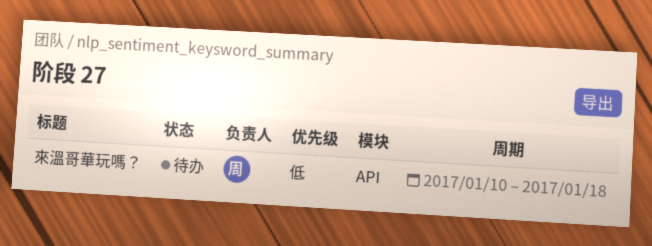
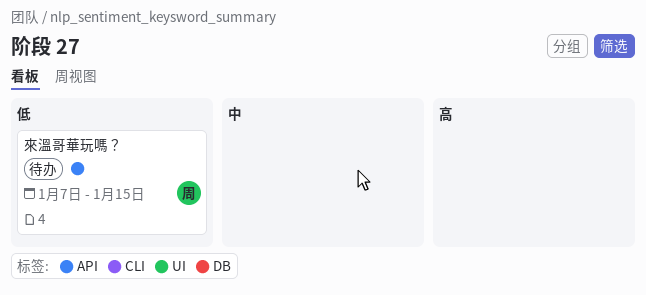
來溫哥華玩嗎？, start: Jan 10 -> Jan 7
來溫哥華玩嗎？, due: Jan 18 -> Jan 15

